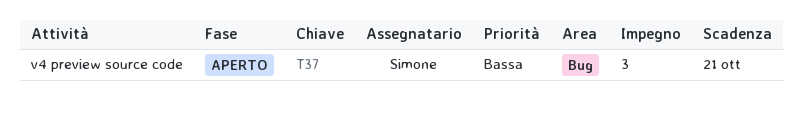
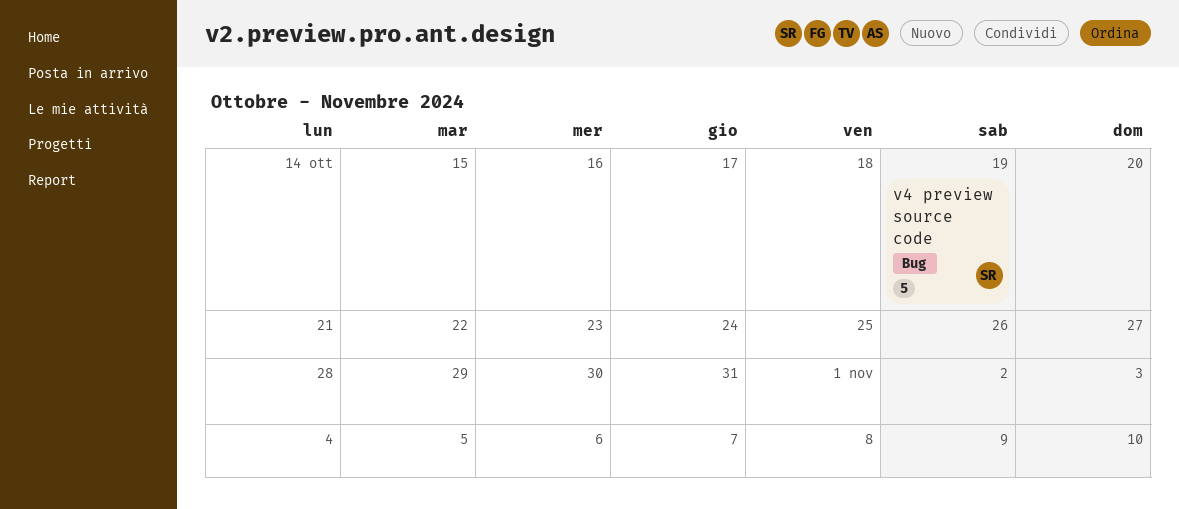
v4 preview source code, estimate: 3 -> 5
v4 preview source code, due: Oct 21 -> Oct 19

